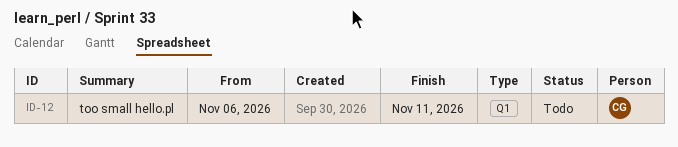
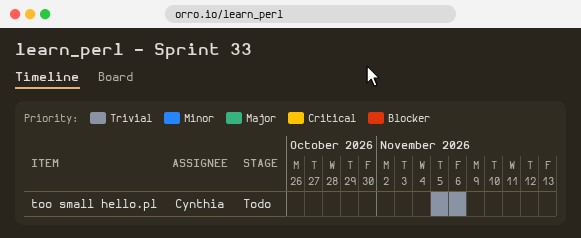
too small hello.pl, start: Nov 6 -> Nov 5
too small hello.pl, due: Nov 11 -> Nov 6

